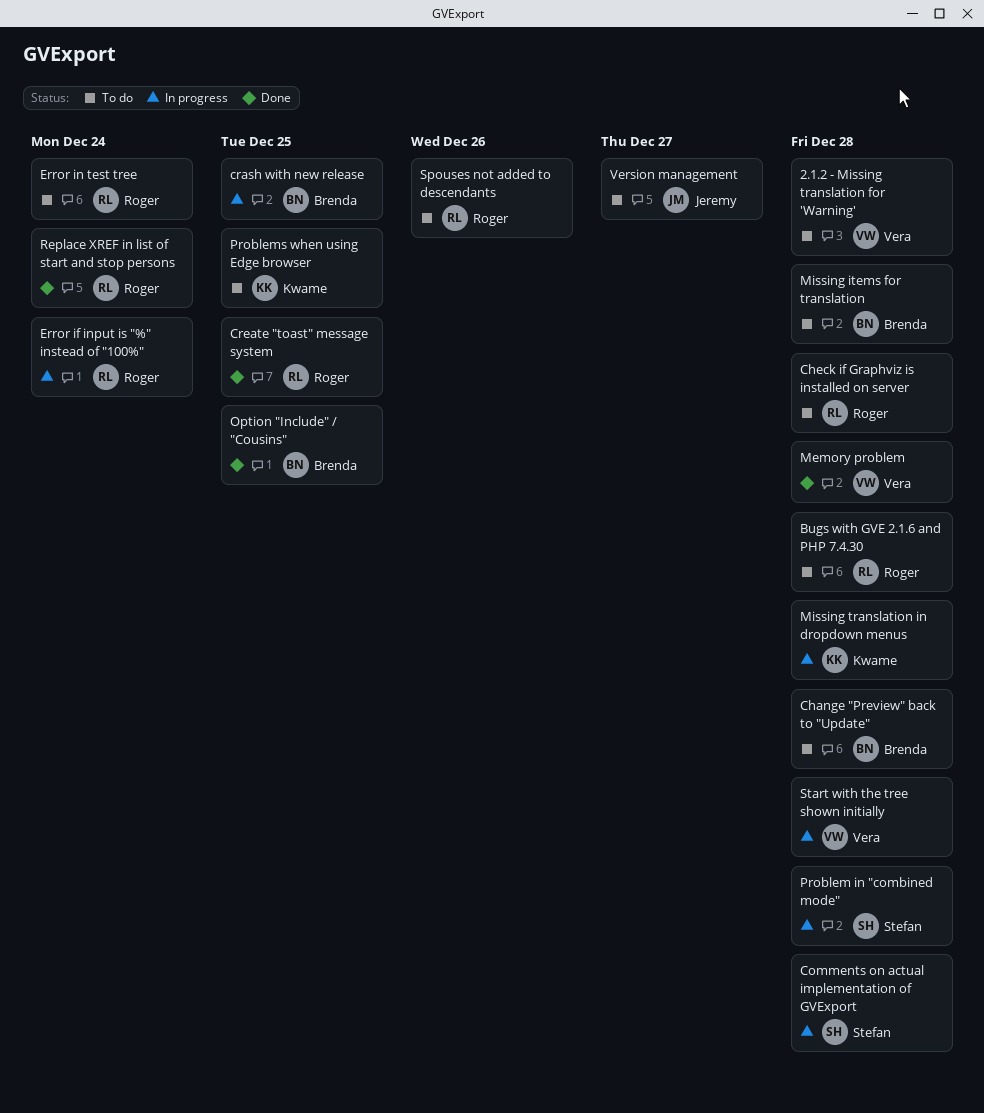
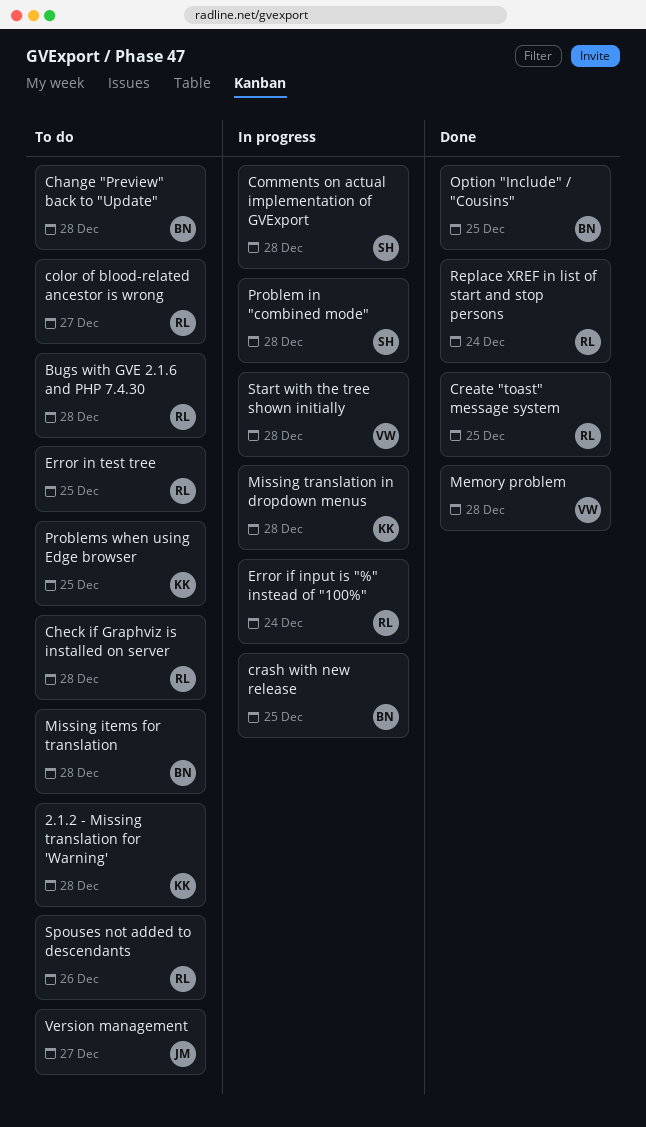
2.1.2 - Missing translation for 'Warning', owner: Vera -> Kwame
color of blood-related ancestor is wrong: none -> present
Error in test tree, due: Dec 24 -> Dec 25

